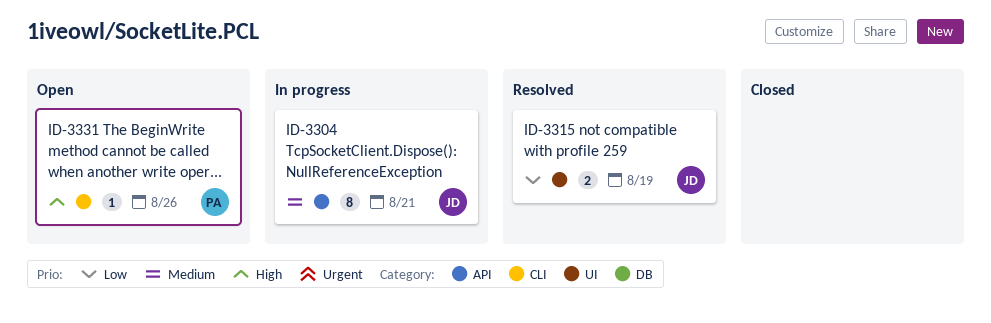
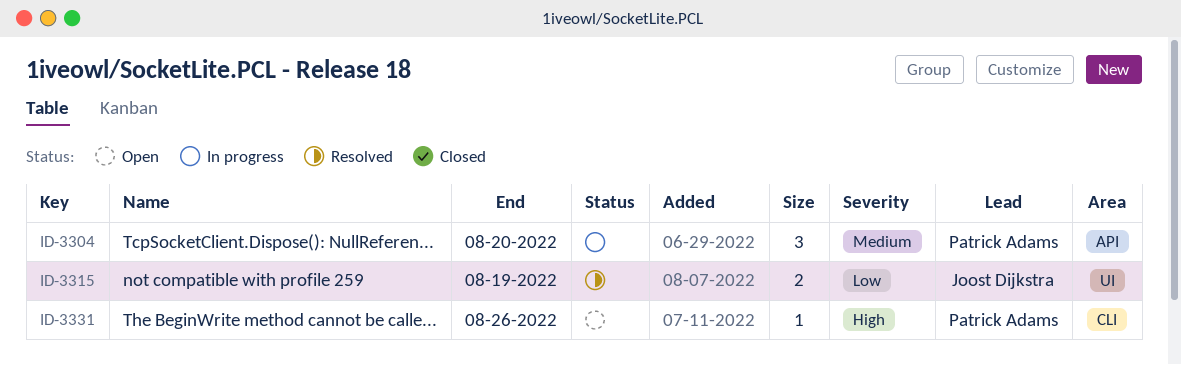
ID-3304, owner: Joost Dijkstra -> Patrick Adams
ID-3304, estimate: 8 -> 3
ID-3304, due: Aug 21 -> Aug 20

